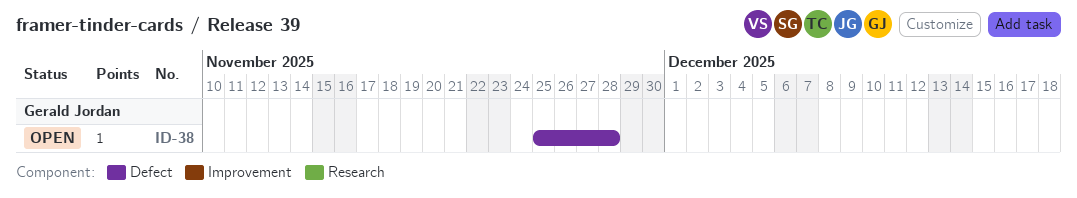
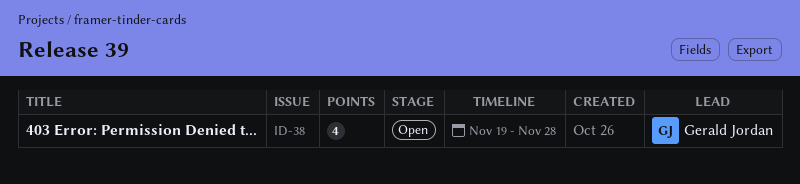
ID-38, estimate: 1 -> 4
ID-38, start: Nov 25 -> Nov 19

